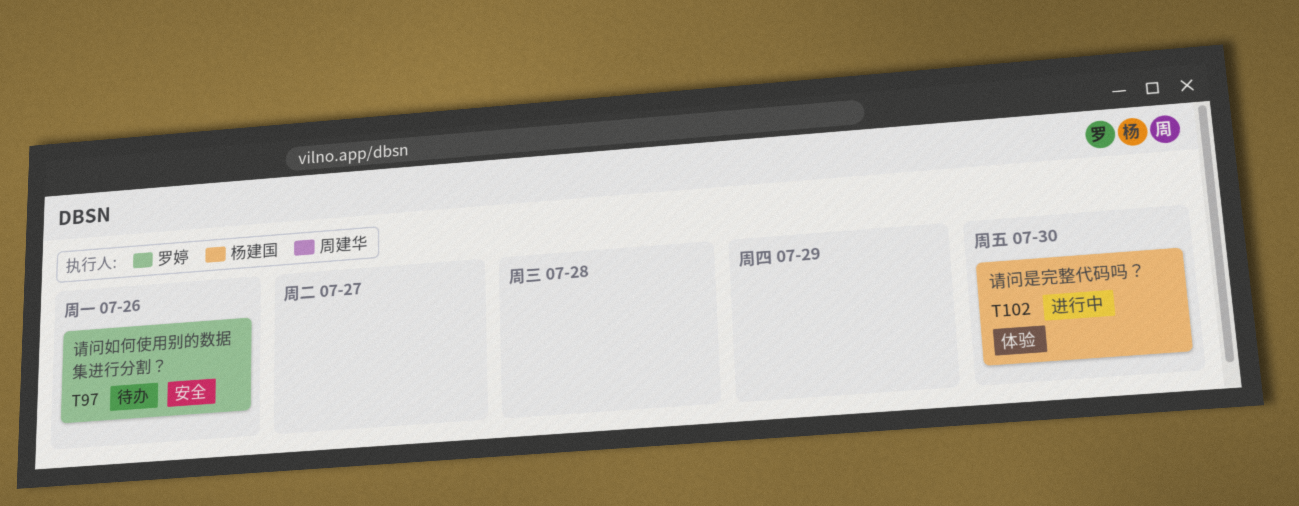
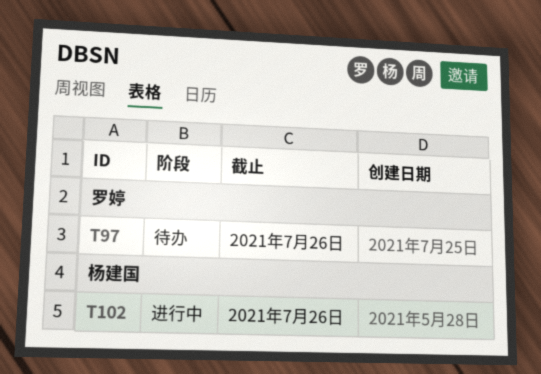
T102, due: Jul 30 -> Jul 26

